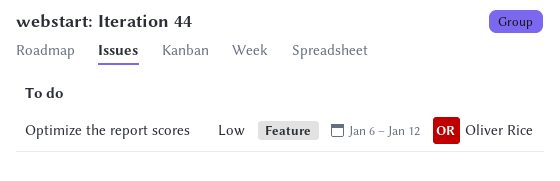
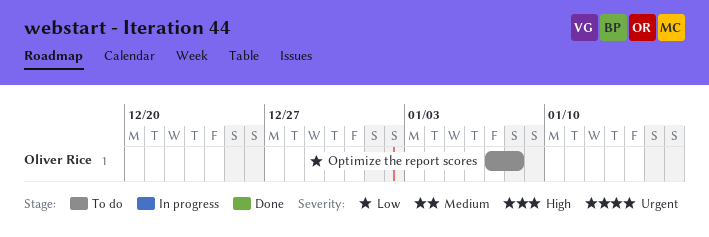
Optimize the report scores, start: Jan 6 -> Jan 7
Optimize the report scores, due: Jan 12 -> Jan 8

